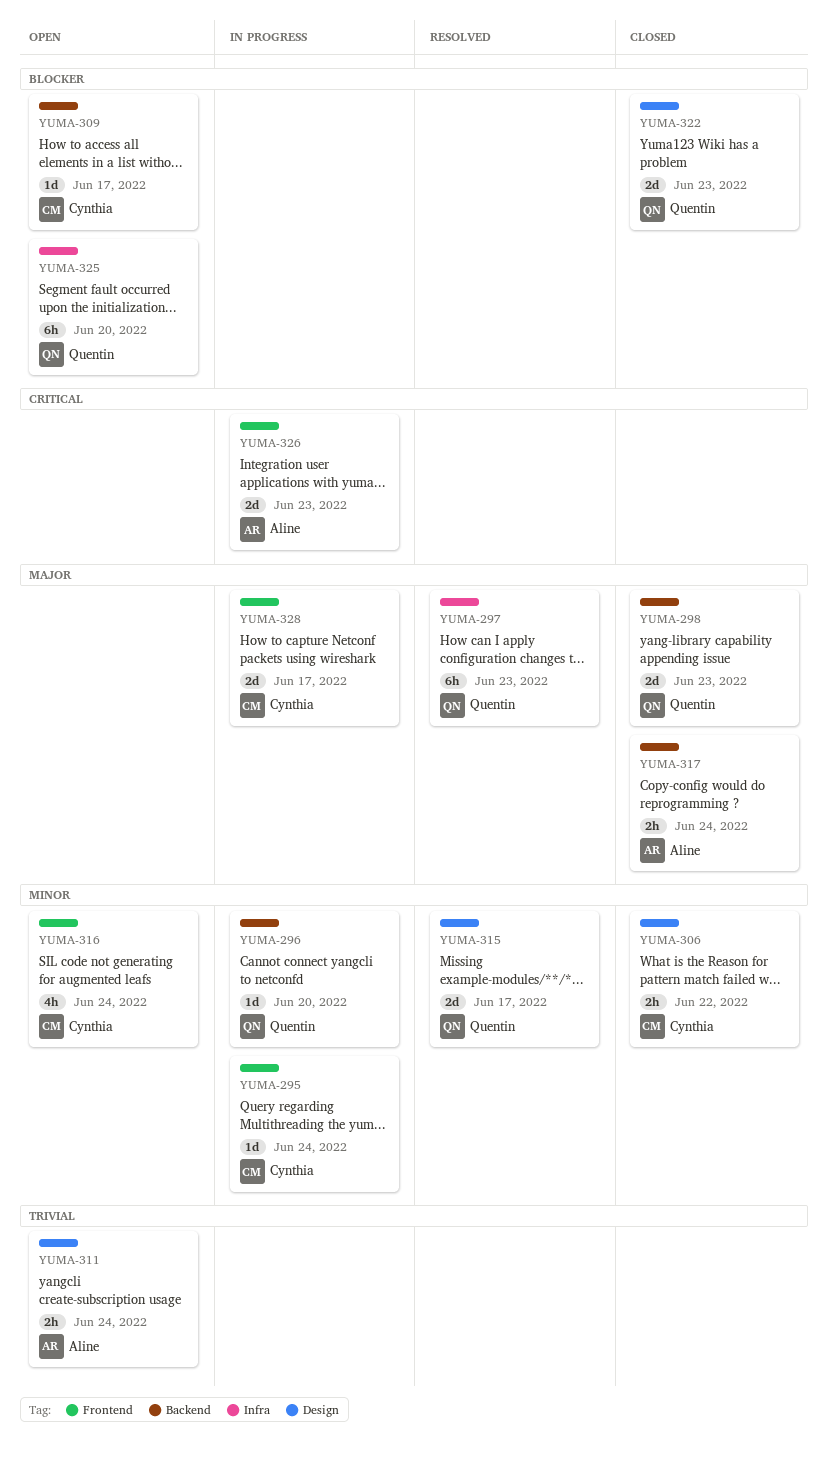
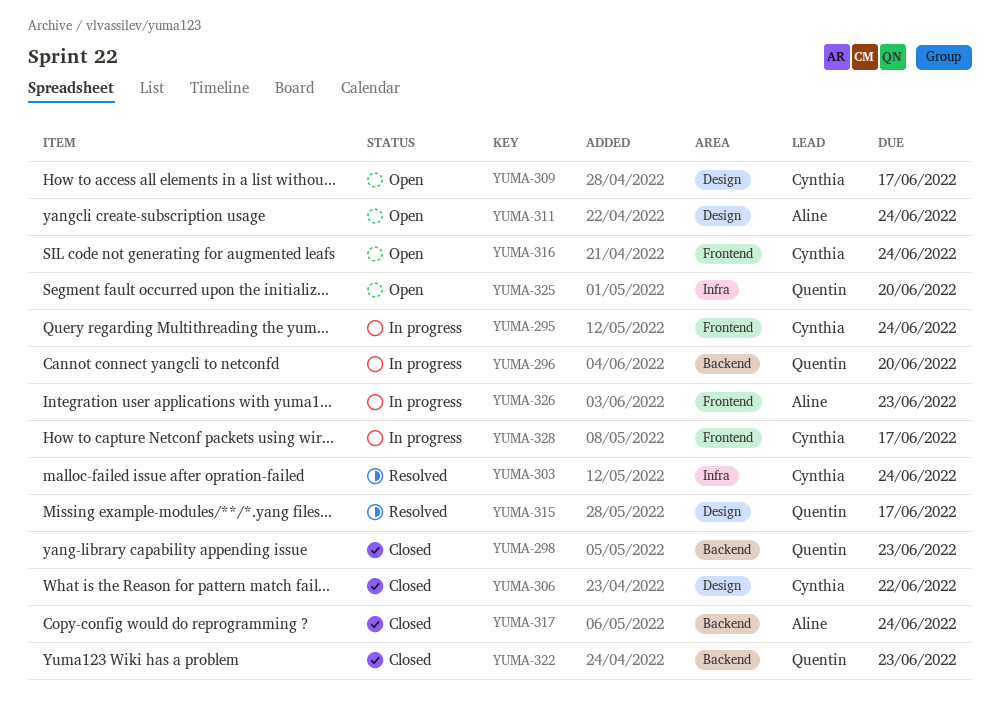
YUMA-297: present -> none
YUMA-303: none -> present
YUMA-309, label: Backend -> Design
YUMA-322, label: Design -> Backend

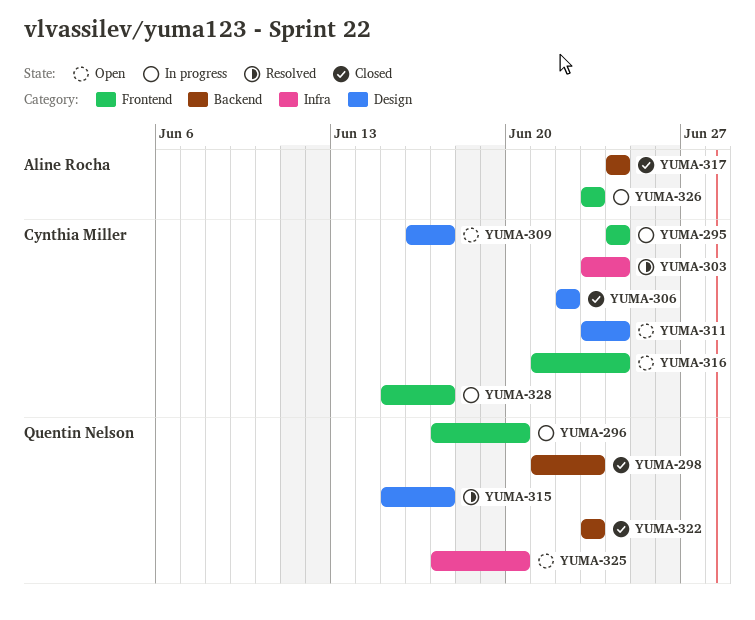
YUMA-296, label: Backend -> Frontend
YUMA-311, owner: Aline Rocha -> Cynthia Miller

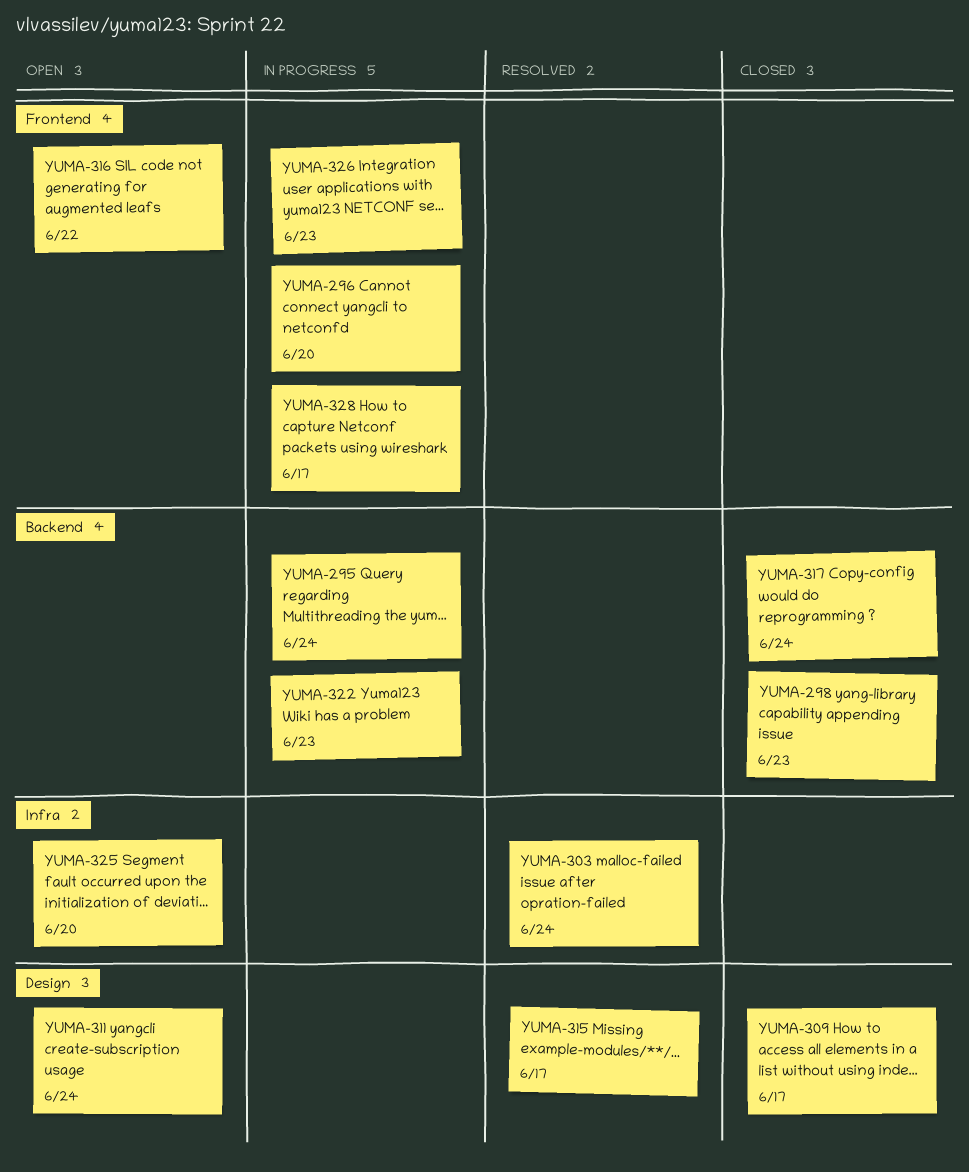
YUMA-295, label: Frontend -> Backend
YUMA-306: present -> none
YUMA-309, status: Open -> Closed
YUMA-316, due: Jun 24 -> Jun 22
YUMA-322, status: Closed -> In progress

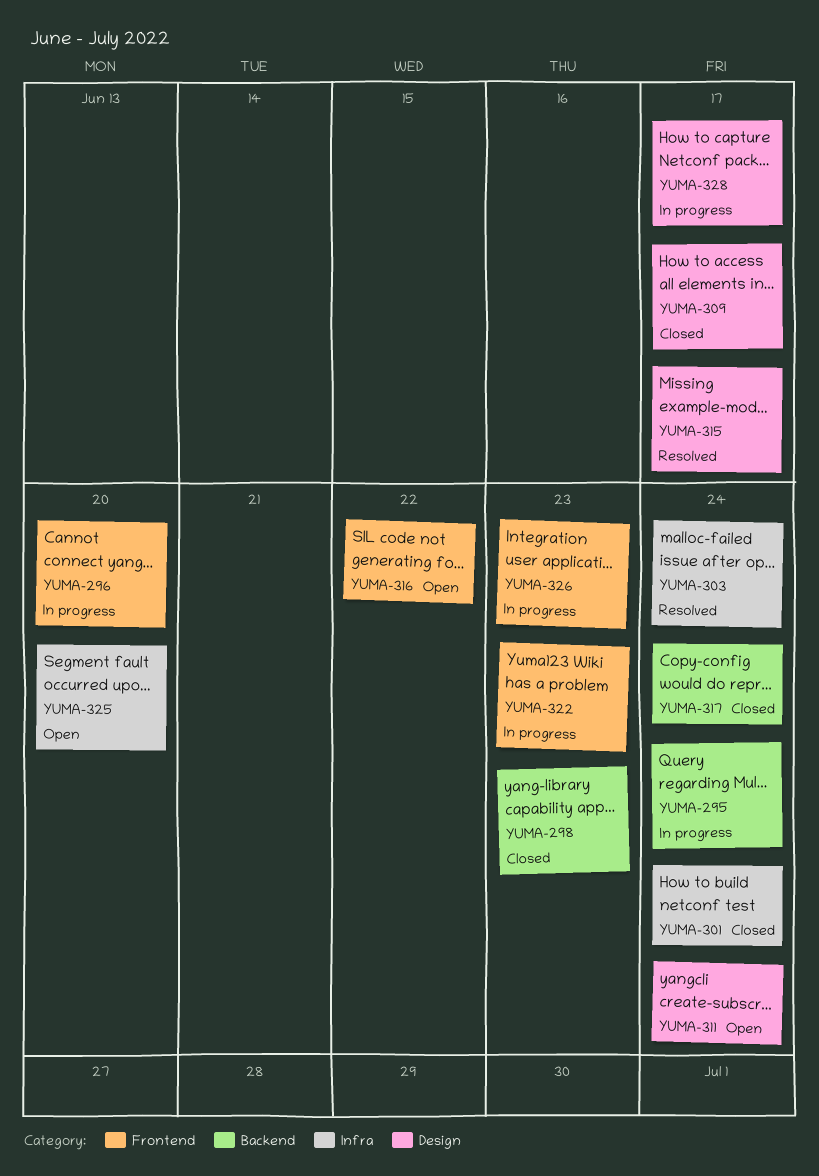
YUMA-301: none -> present
YUMA-322, label: Backend -> Frontend
YUMA-328, label: Frontend -> Design

